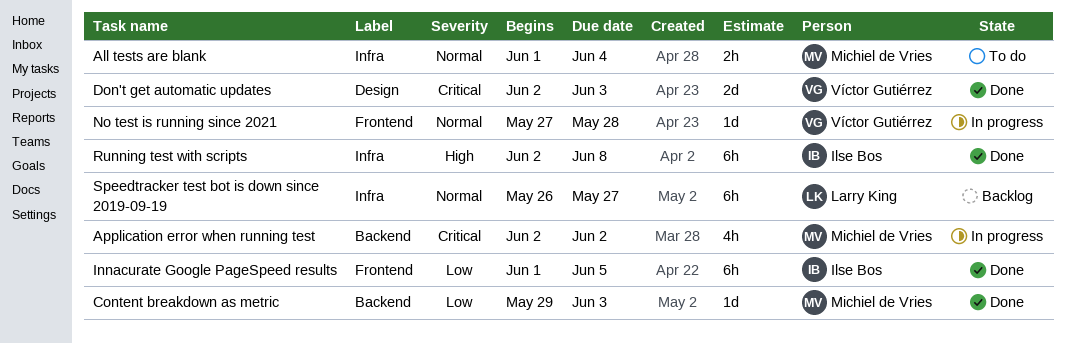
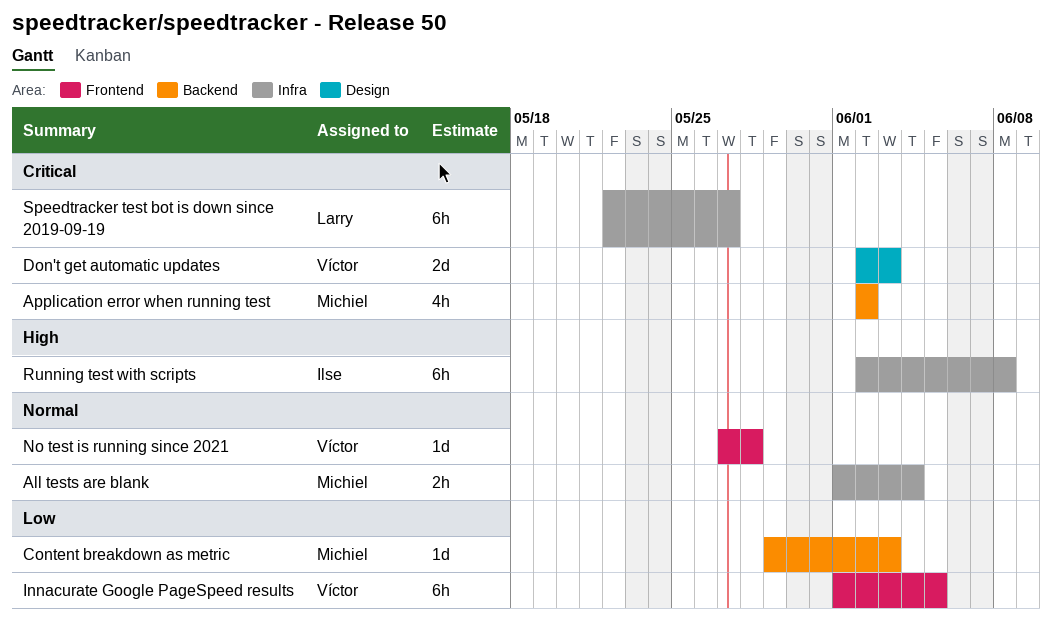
Innacurate Google PageSpeed results, owner: Ilse Bos -> Víctor Gutiérrez
Speedtracker test bot is down since 2019-09-19, priority: Normal -> Critical
Speedtracker test bot is down since 2019-09-19, start: May 26 -> May 22

